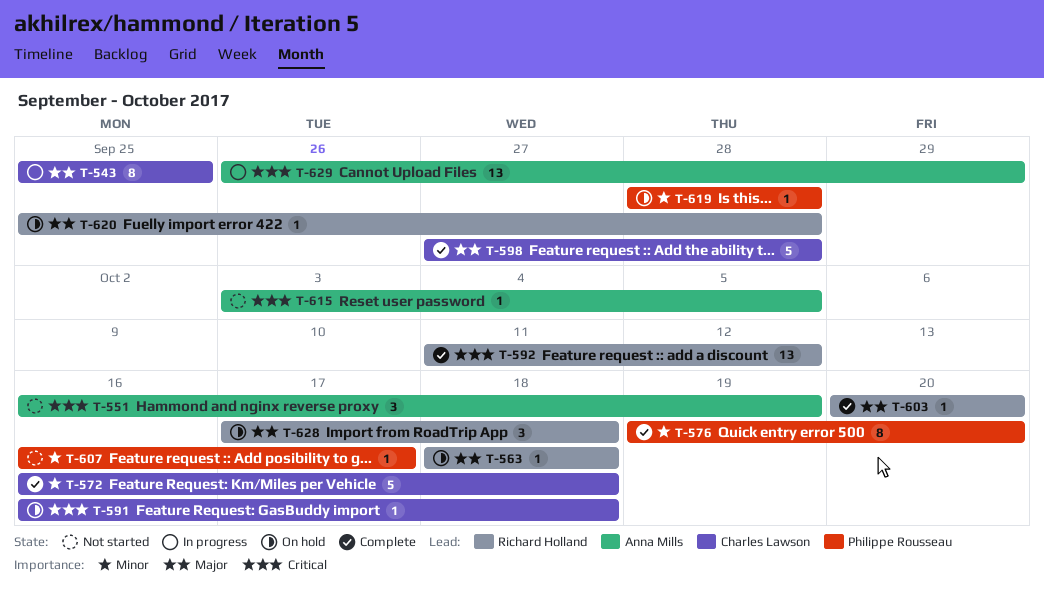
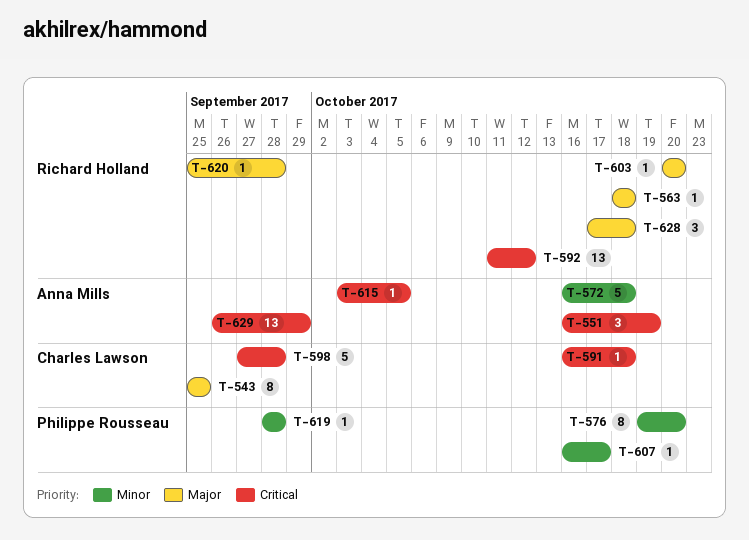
T-572, owner: Charles Lawson -> Anna Mills
T-598, priority: Major -> Critical

